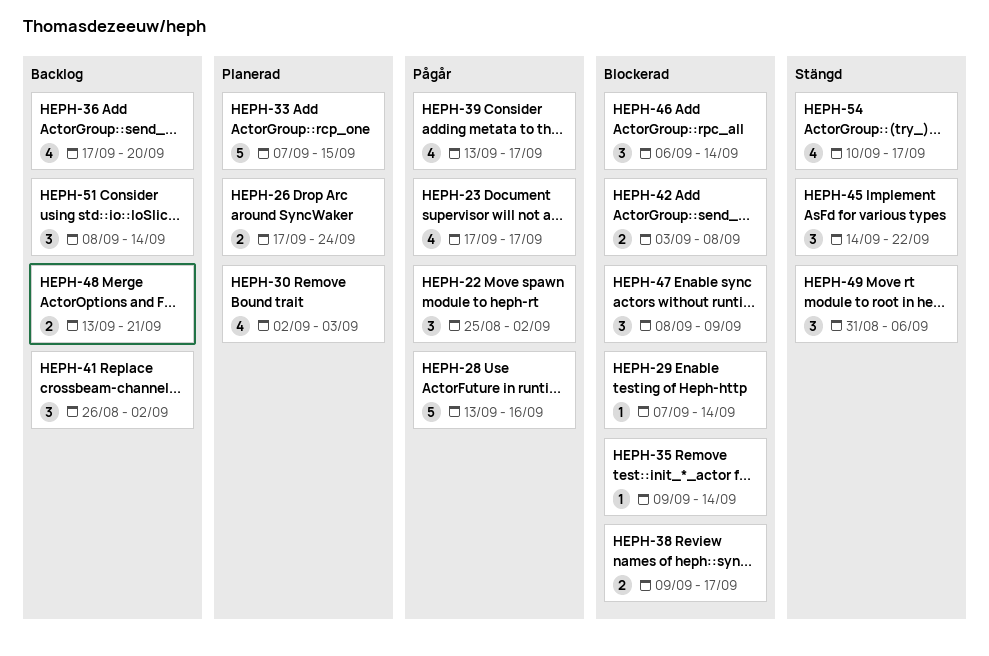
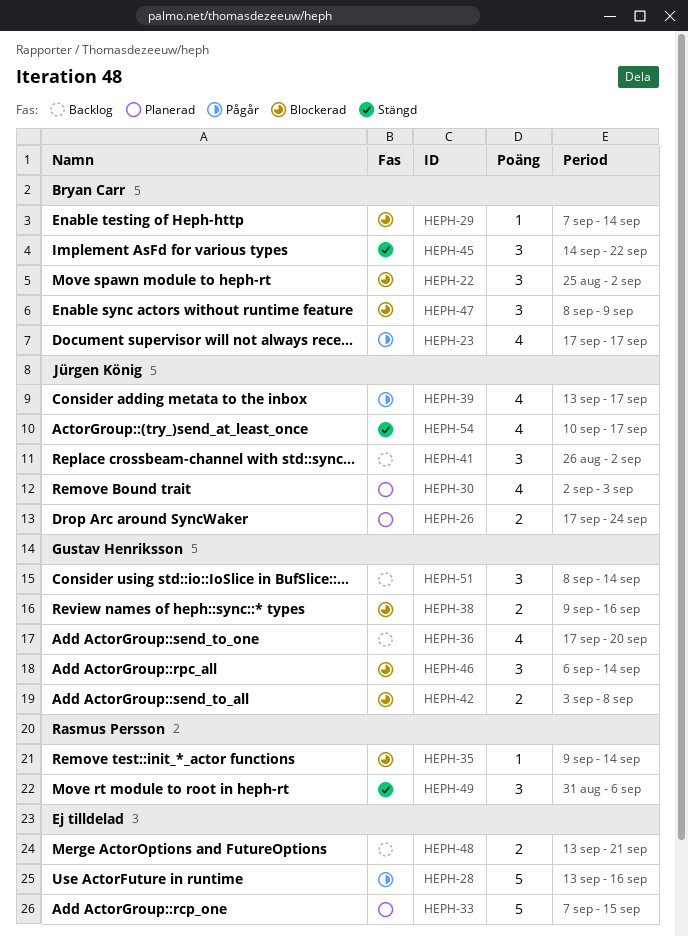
HEPH-22, status: Pågår -> Blockerad
HEPH-38, due: Sep 17 -> Sep 16

